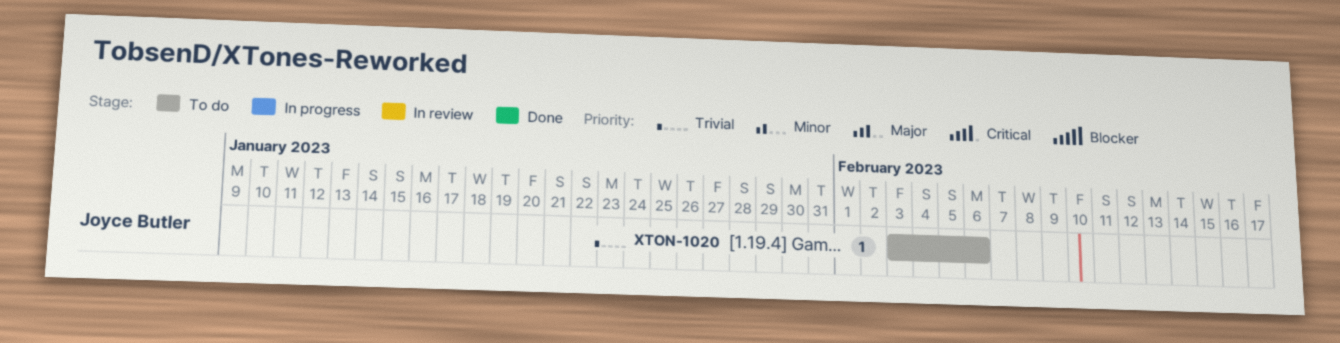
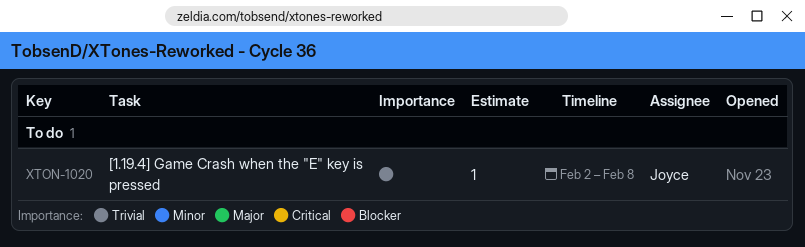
XTON-1020, start: Feb 3 -> Feb 2
XTON-1020, due: Feb 6 -> Feb 8

